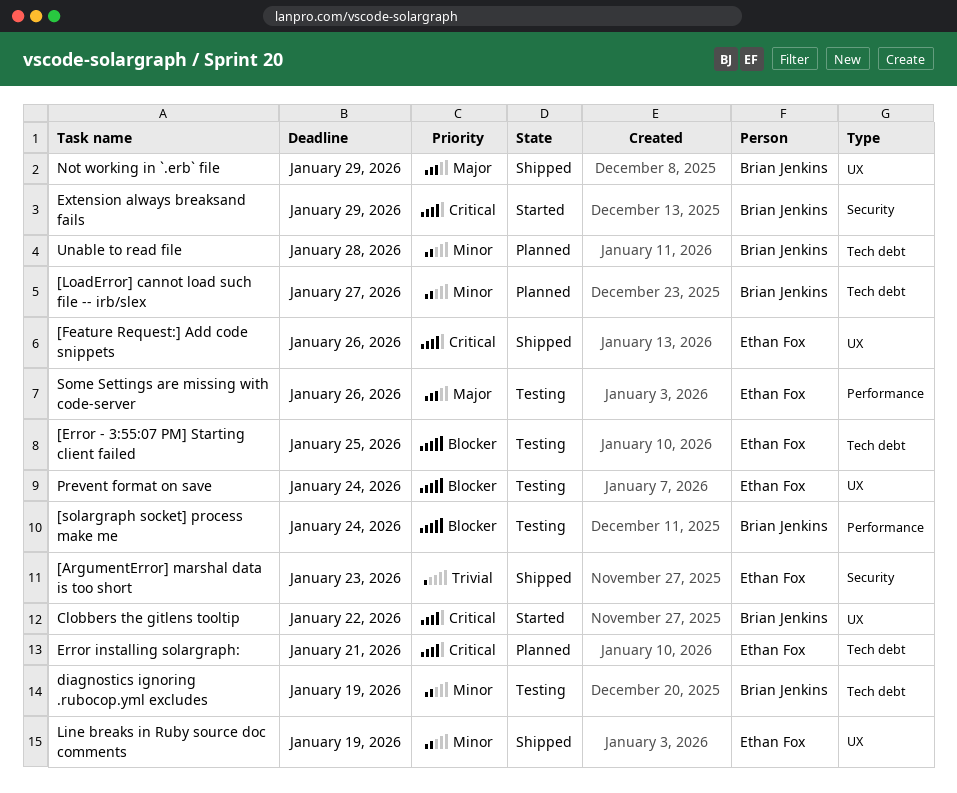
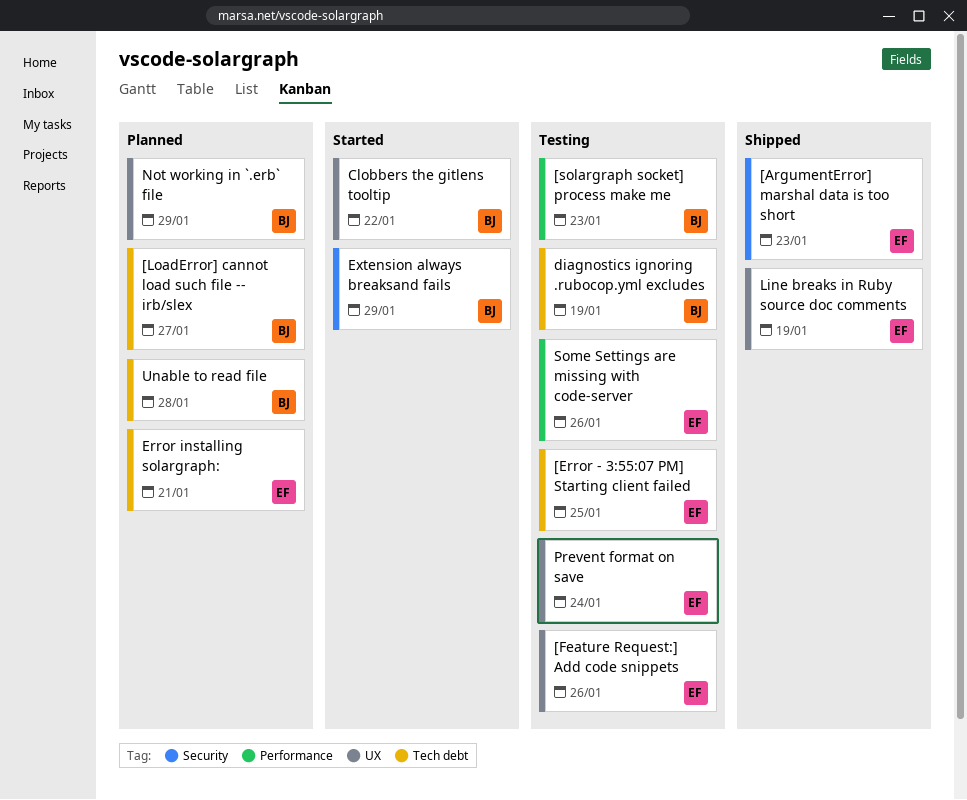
[Feature Request:] Add code snippets, status: Shipped -> Testing
[solargraph socket] process make me, due: Jan 24 -> Jan 23
Not working in `.erb` file, status: Shipped -> Planned

